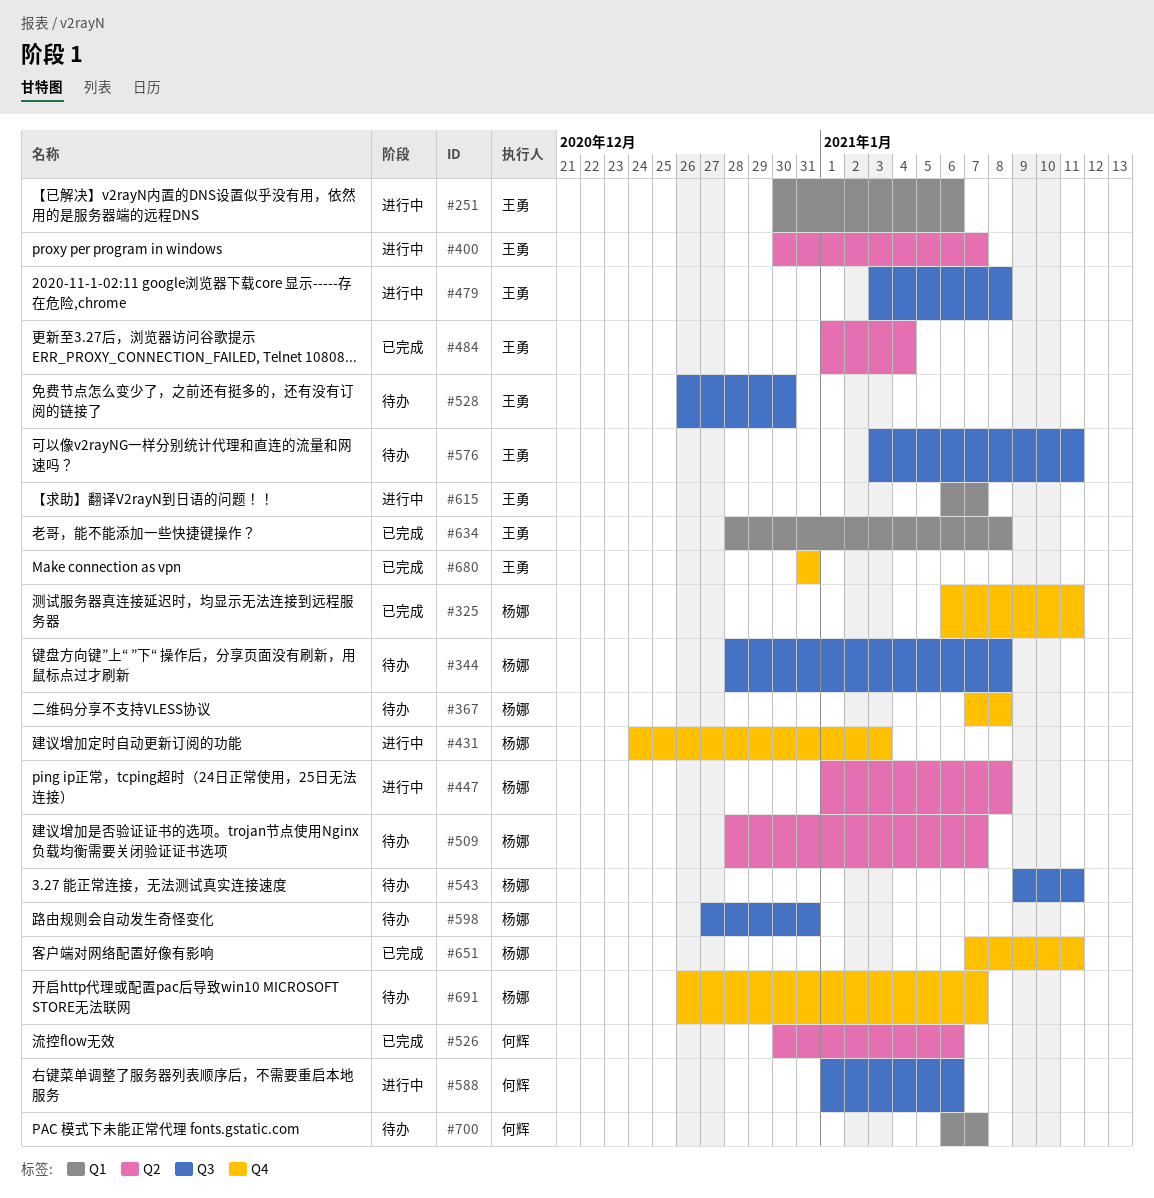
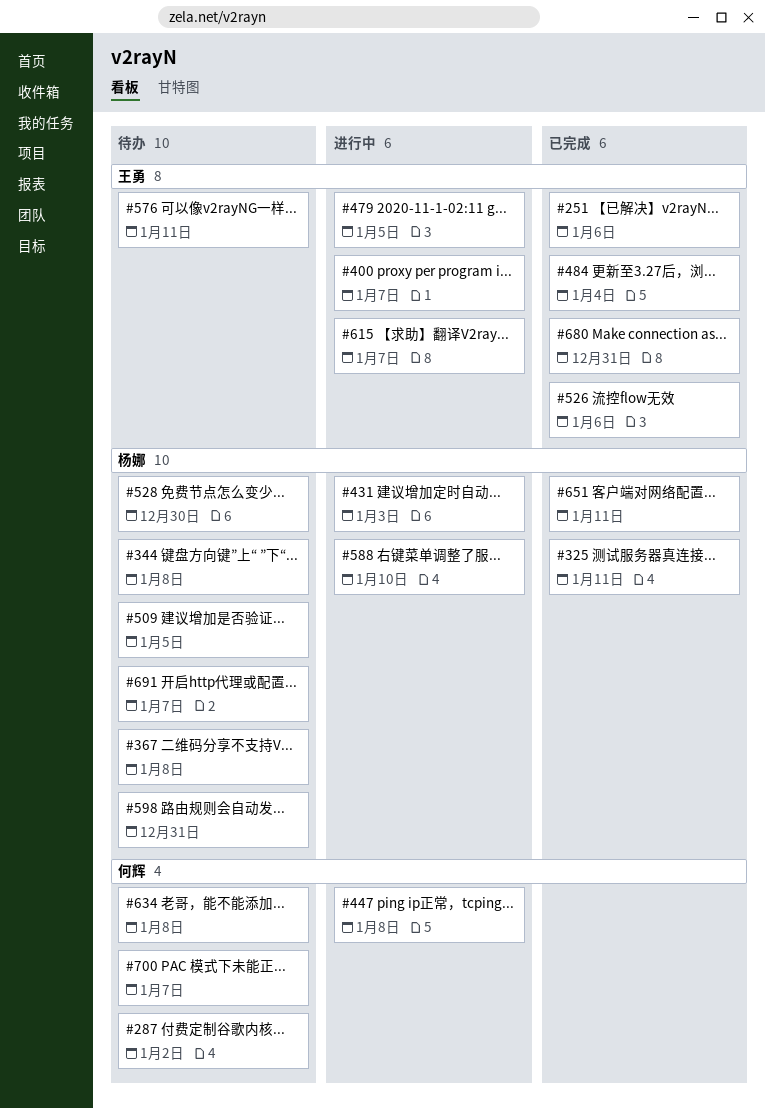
#251, status: 进行中 -> 已完成
#287: none -> present
#447, owner: 杨娜 -> 何辉
#479, due: Jan 8 -> Jan 5
#509, due: Jan 7 -> Jan 5
#526, owner: 何辉 -> 王勇
#528, owner: 王勇 -> 杨娜
#543: present -> none
#588, owner: 何辉 -> 杨娜
#588, due: Jan 6 -> Jan 10
#634, status: 已完成 -> 待办
#634, owner: 王勇 -> 何辉

